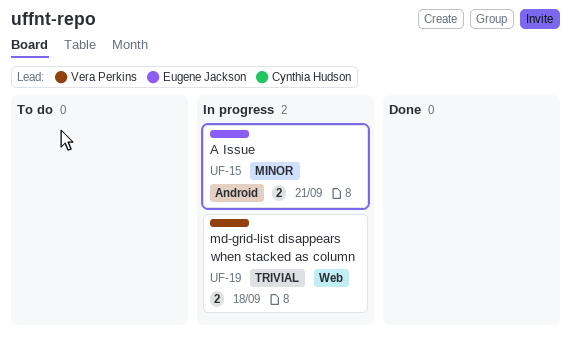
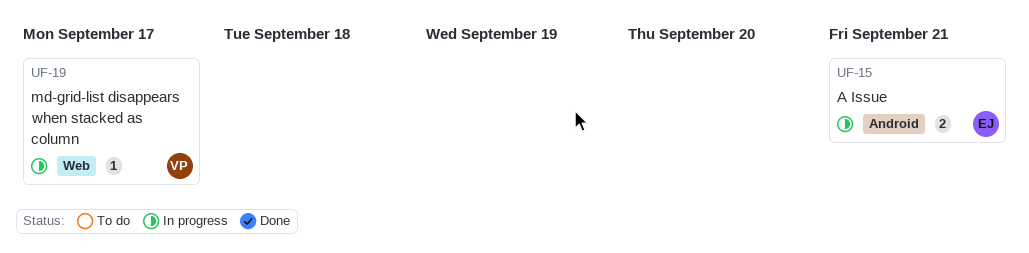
UF-19, estimate: 2 -> 1
UF-19, due: Sep 18 -> Sep 17

